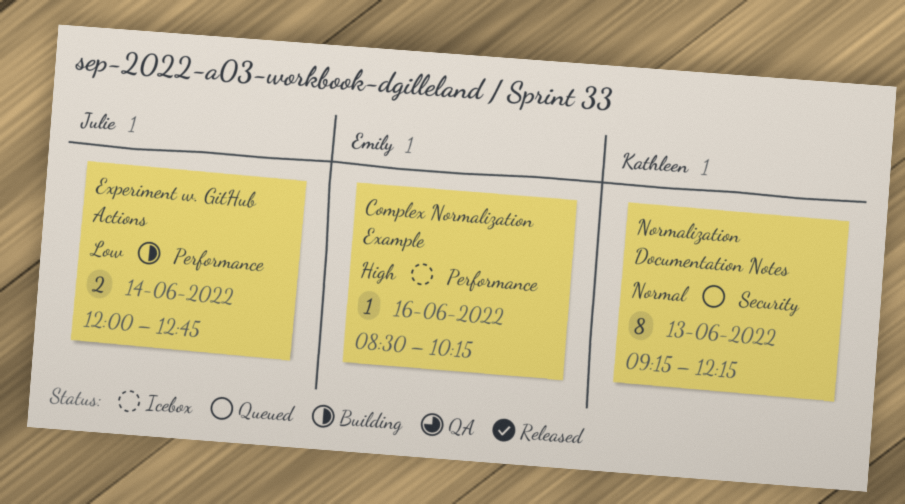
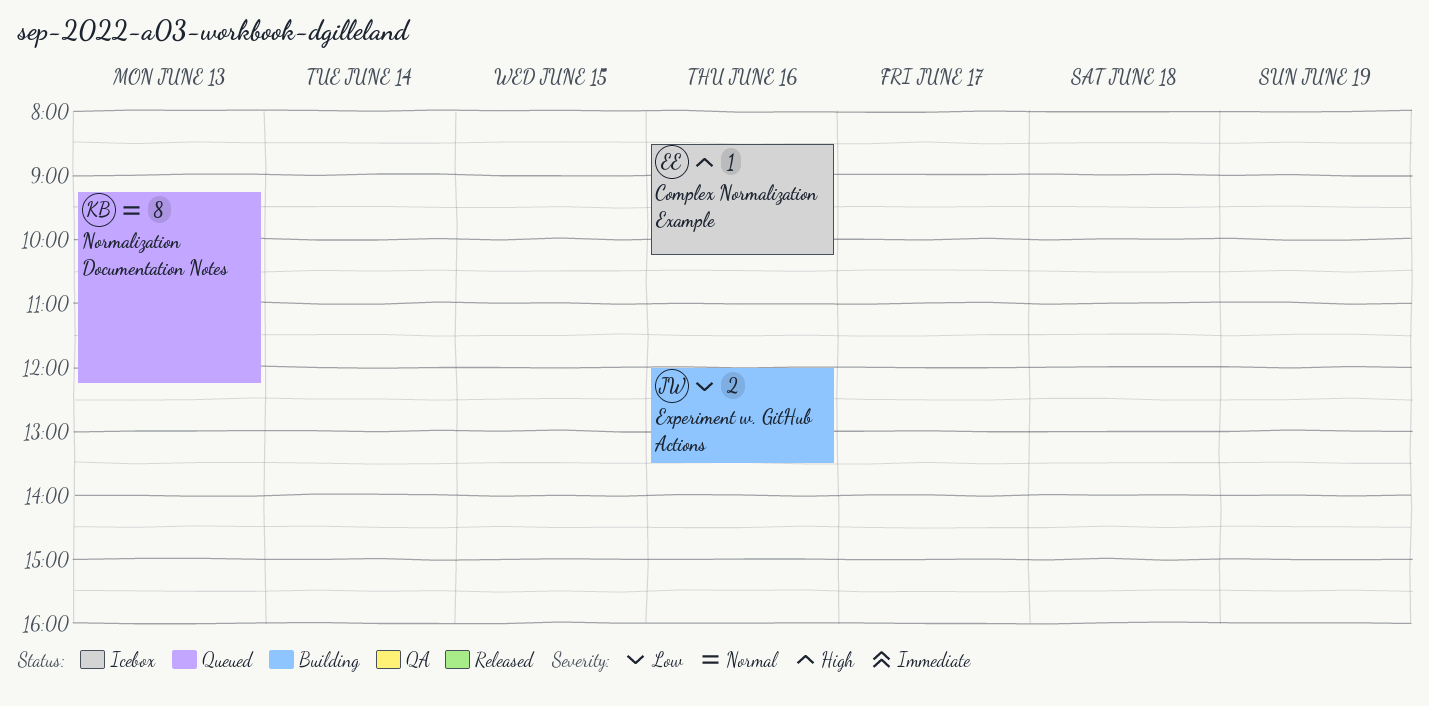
Experiment w. GitHub Actions, day: Jun 14 -> Jun 16
Experiment w. GitHub Actions, ends: 12:45 -> 13:30

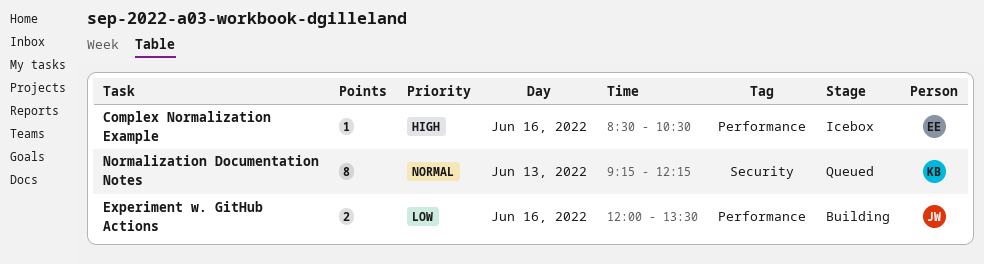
Complex Normalization Example, ends: 10:15 -> 10:30

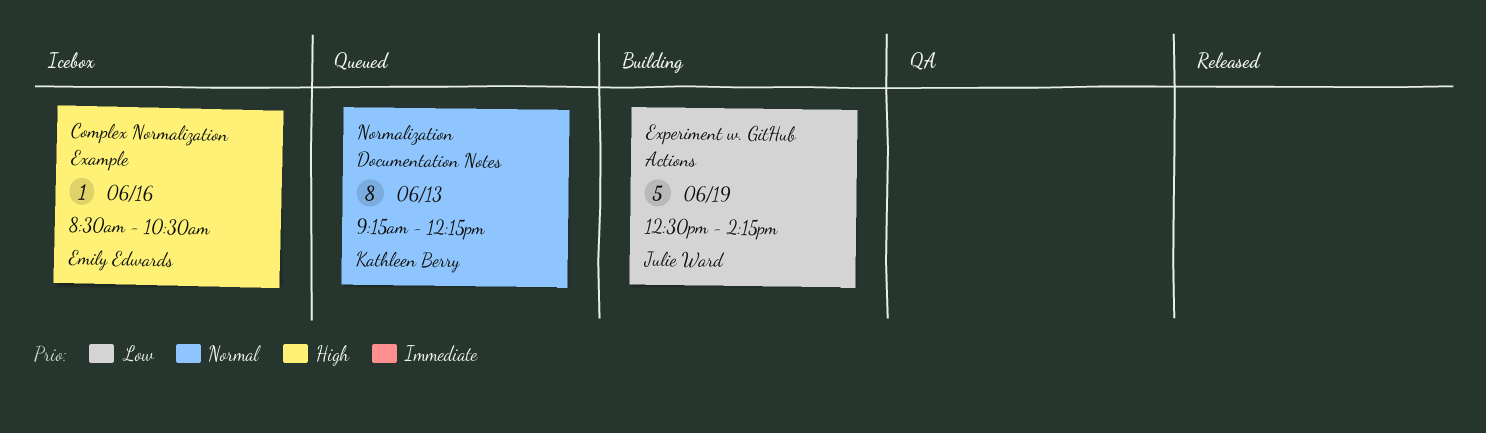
Experiment w. GitHub Actions, estimate: 2 -> 5
Experiment w. GitHub Actions, day: Jun 16 -> Jun 19
Experiment w. GitHub Actions, begins: 12:00 -> 12:30
Experiment w. GitHub Actions, ends: 13:30 -> 14:15

